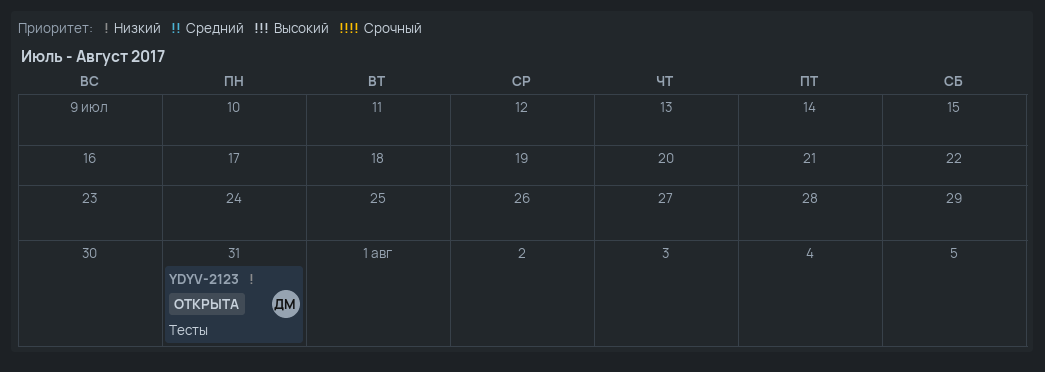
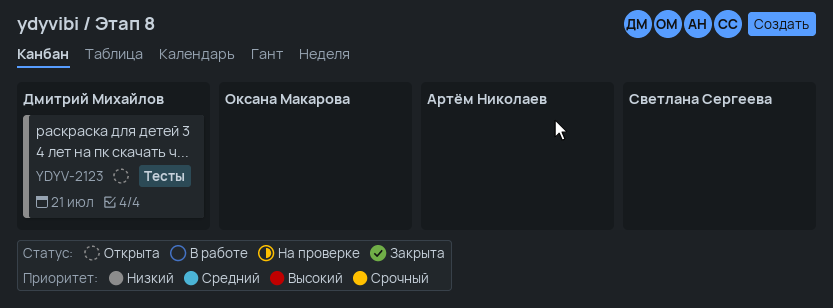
YDYV-2123, due: Jul 31 -> Jul 21

